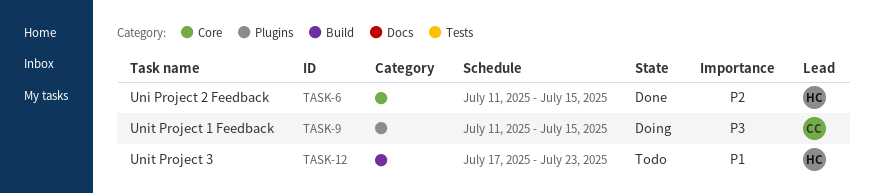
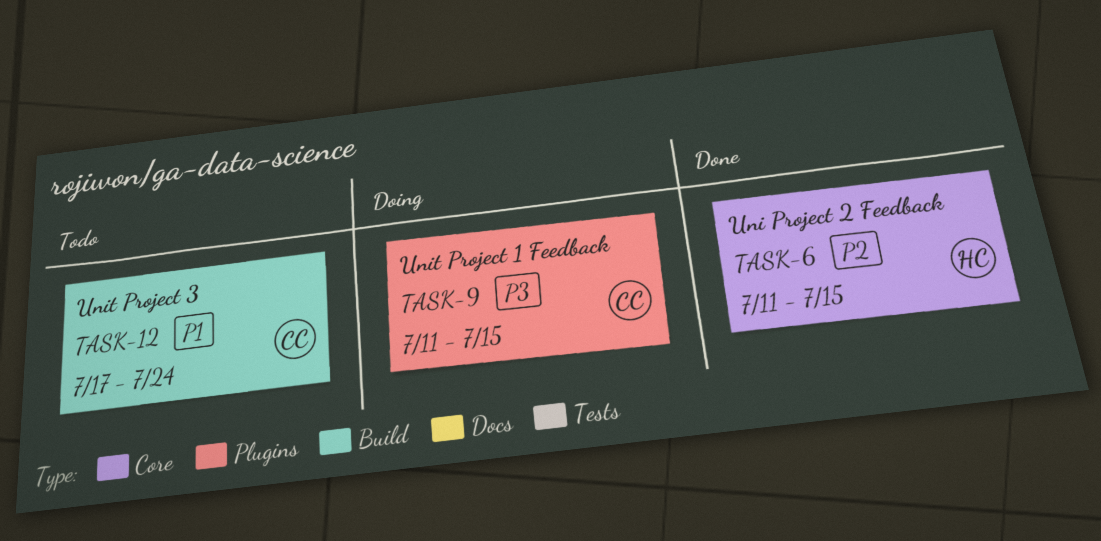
TASK-12, owner: HC -> CC
TASK-12, due: Jul 23 -> Jul 24

